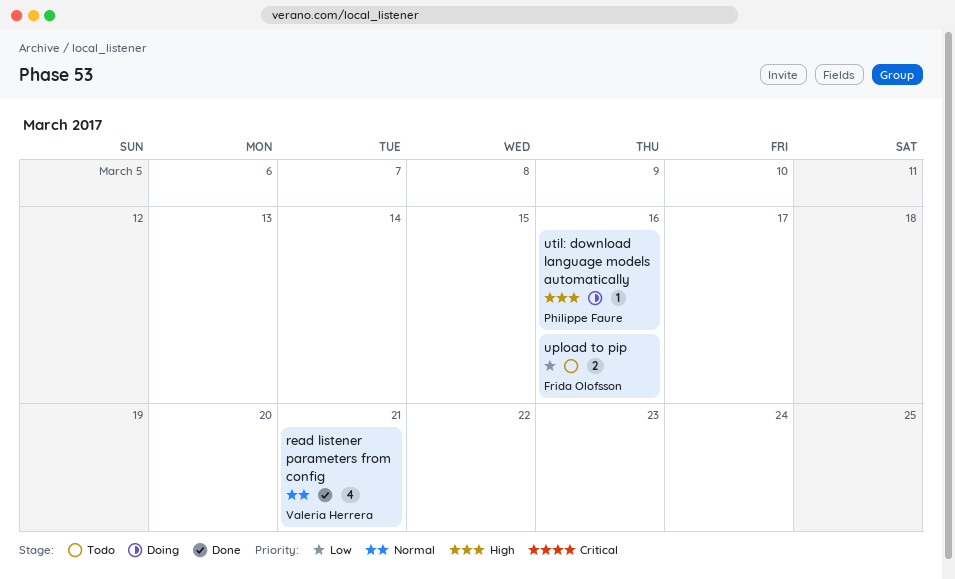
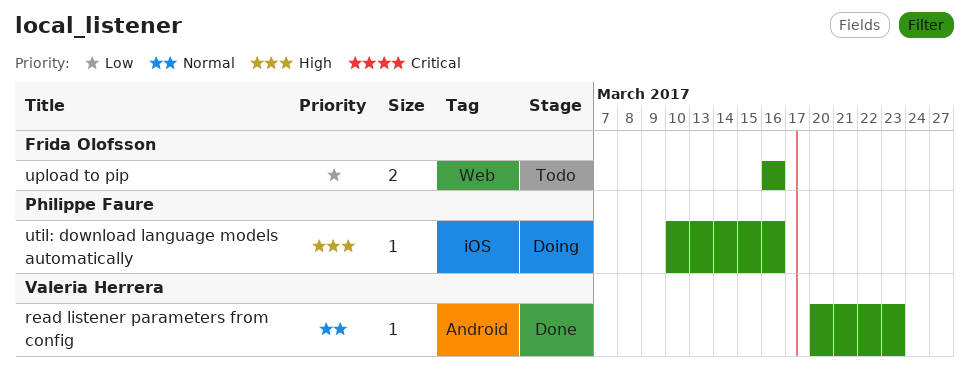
read listener parameters from config, estimate: 4 -> 1
read listener parameters from config, due: Mar 21 -> Mar 23

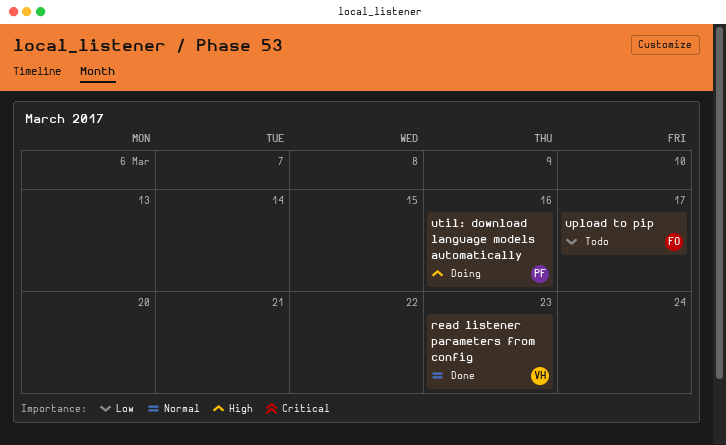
upload to pip, due: Mar 16 -> Mar 17

